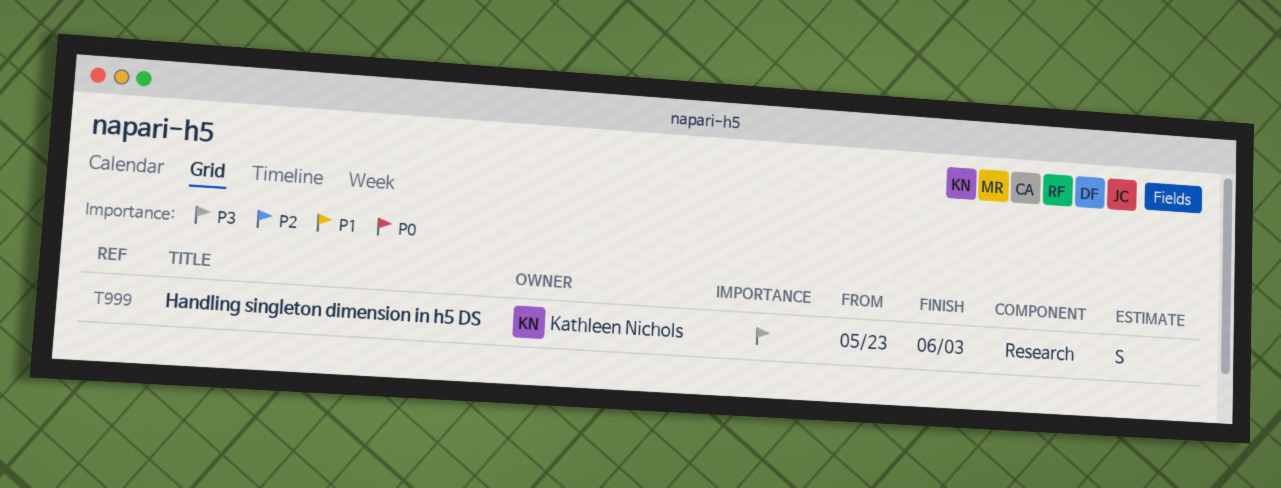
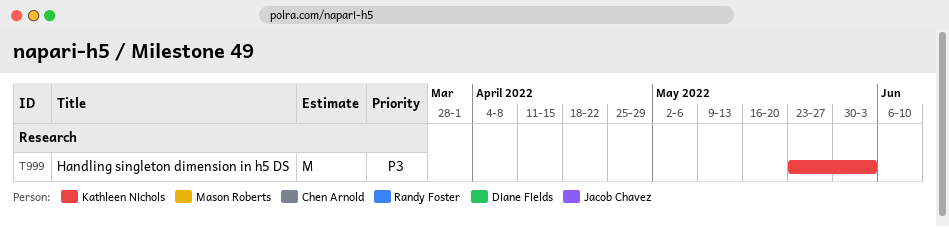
T999, estimate: S -> M

